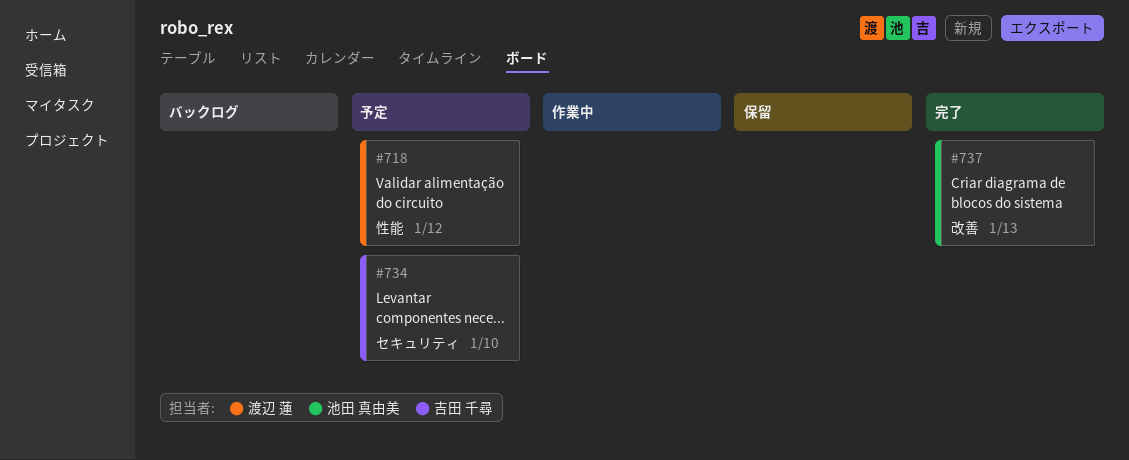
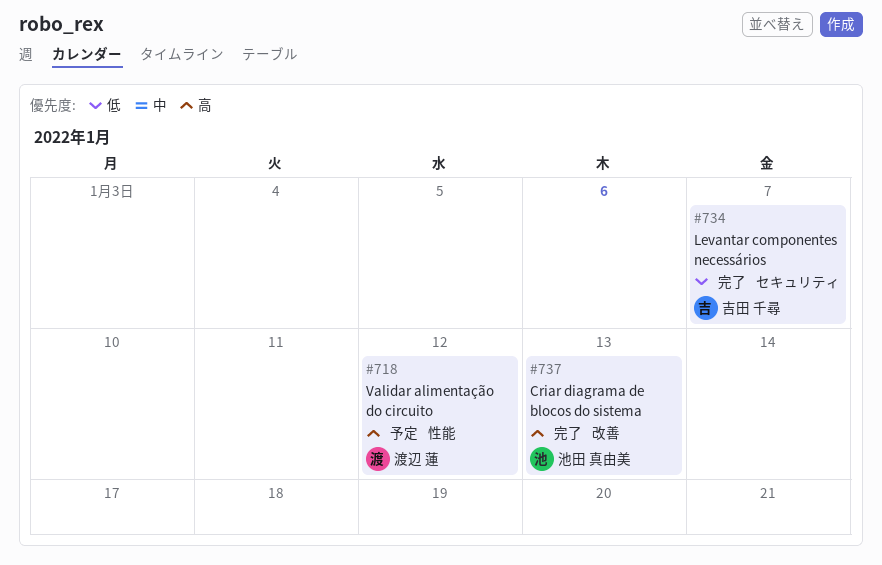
#734, status: 予定 -> 完了
#734, due: Jan 10 -> Jan 7

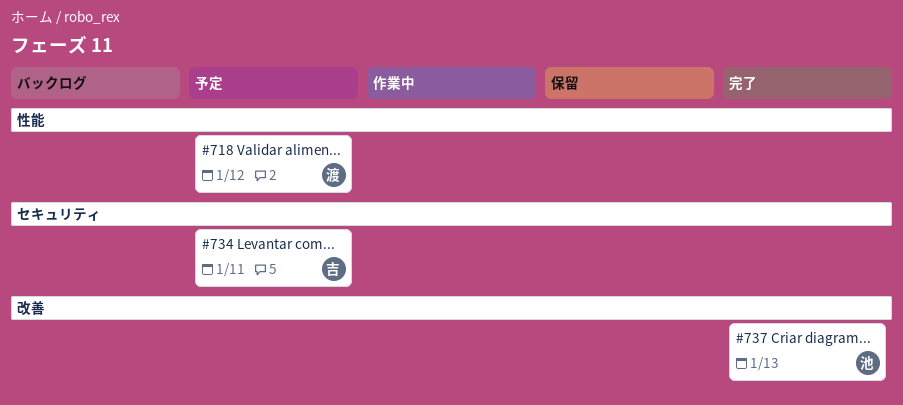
#734, status: 完了 -> 予定
#734, due: Jan 7 -> Jan 11

